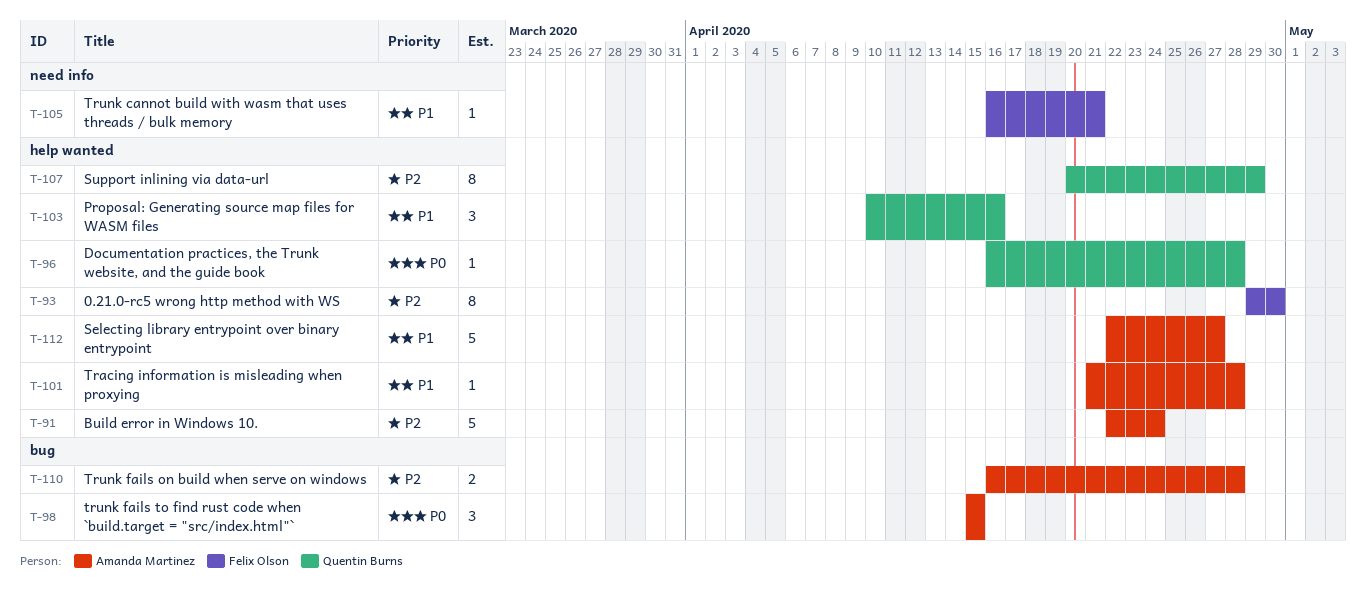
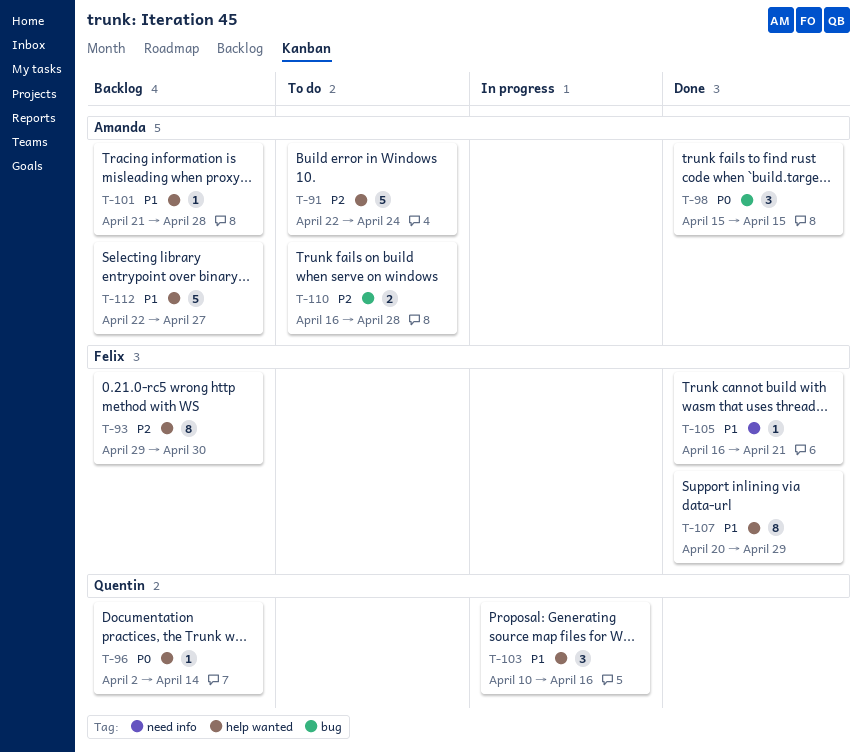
T-96, start: Apr 16 -> Apr 2
T-96, due: Apr 28 -> Apr 14
T-107, owner: Quentin Burns -> Felix Olson
T-107, priority: P2 -> P1

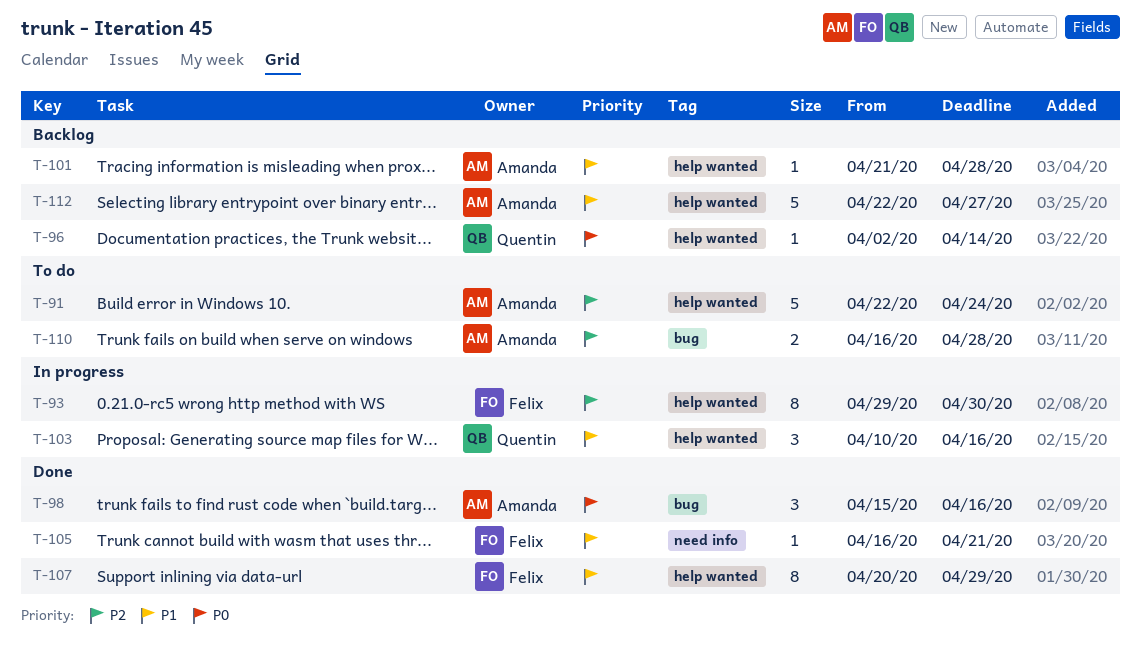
T-93, status: Backlog -> In progress
T-98, due: Apr 15 -> Apr 16

